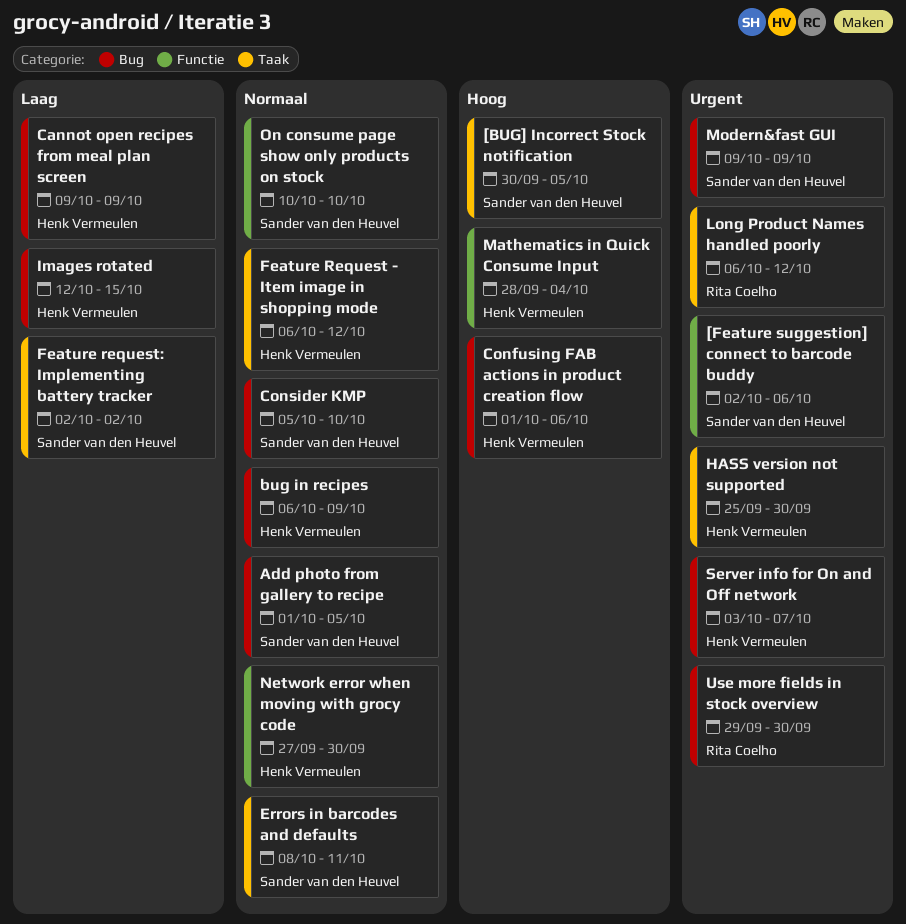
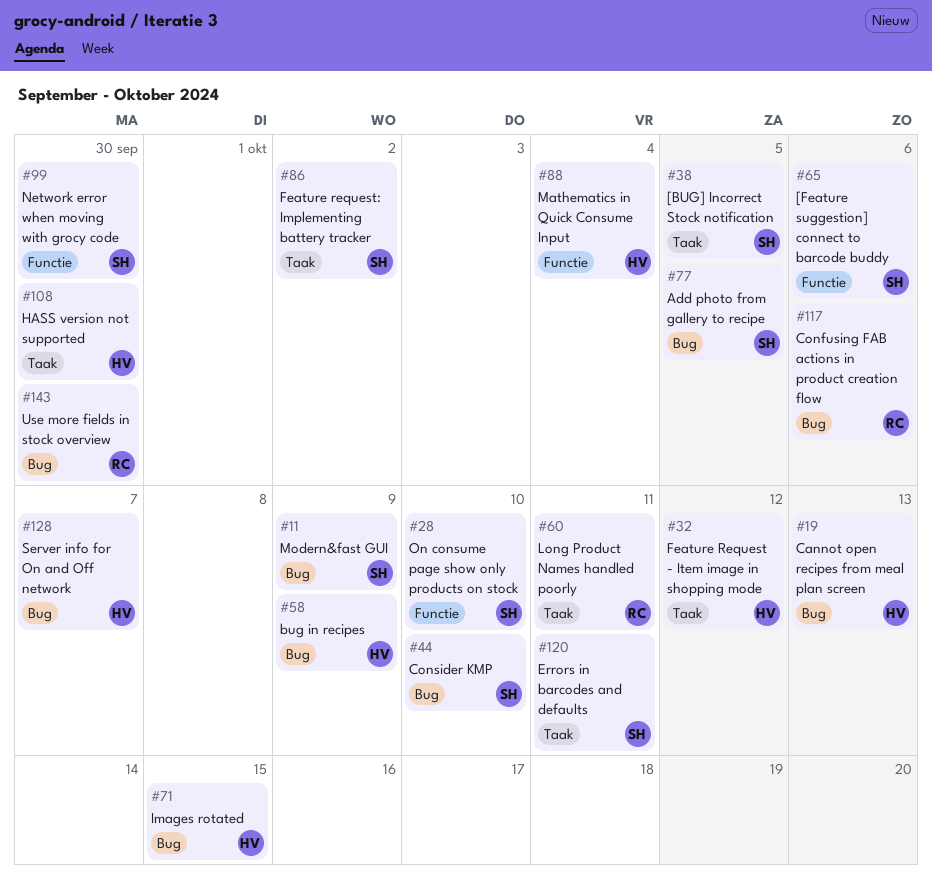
Cannot open recipes from meal plan screen, due: Oct 9 -> Oct 13
Confusing FAB actions in product creation flow, owner: Henk Vermeulen -> Rita Coelho
Long Product Names handled poorly, due: Oct 12 -> Oct 11
Network error when moving with grocy code, owner: Henk Vermeulen -> Sander van den Heuvel

